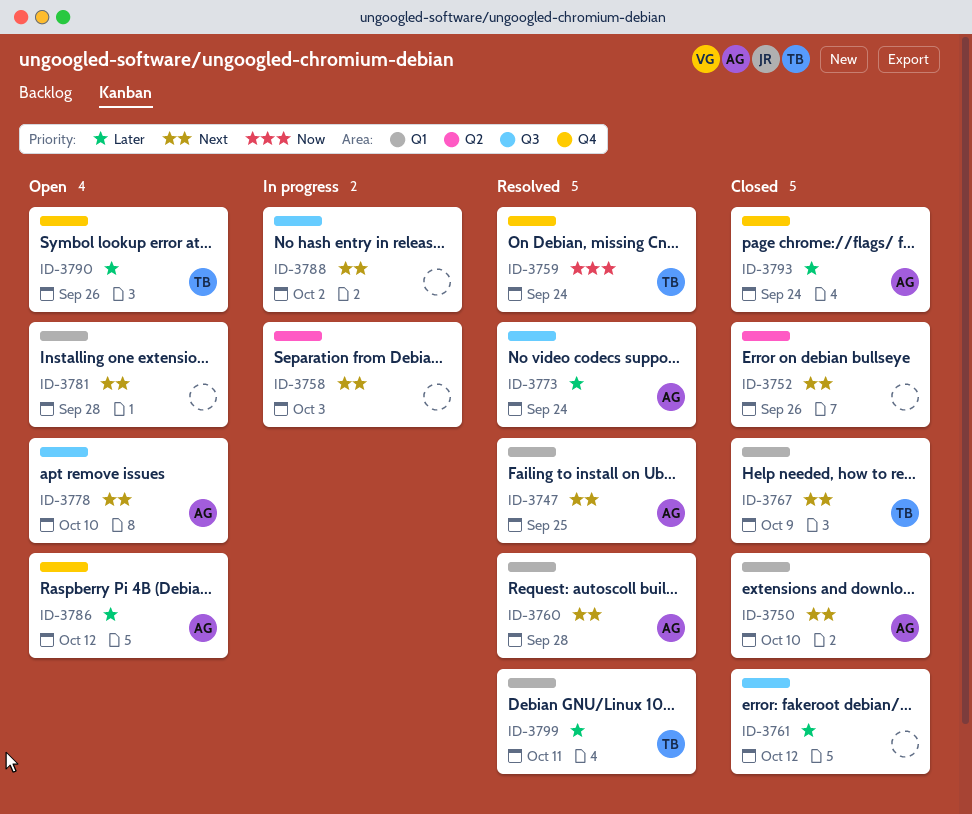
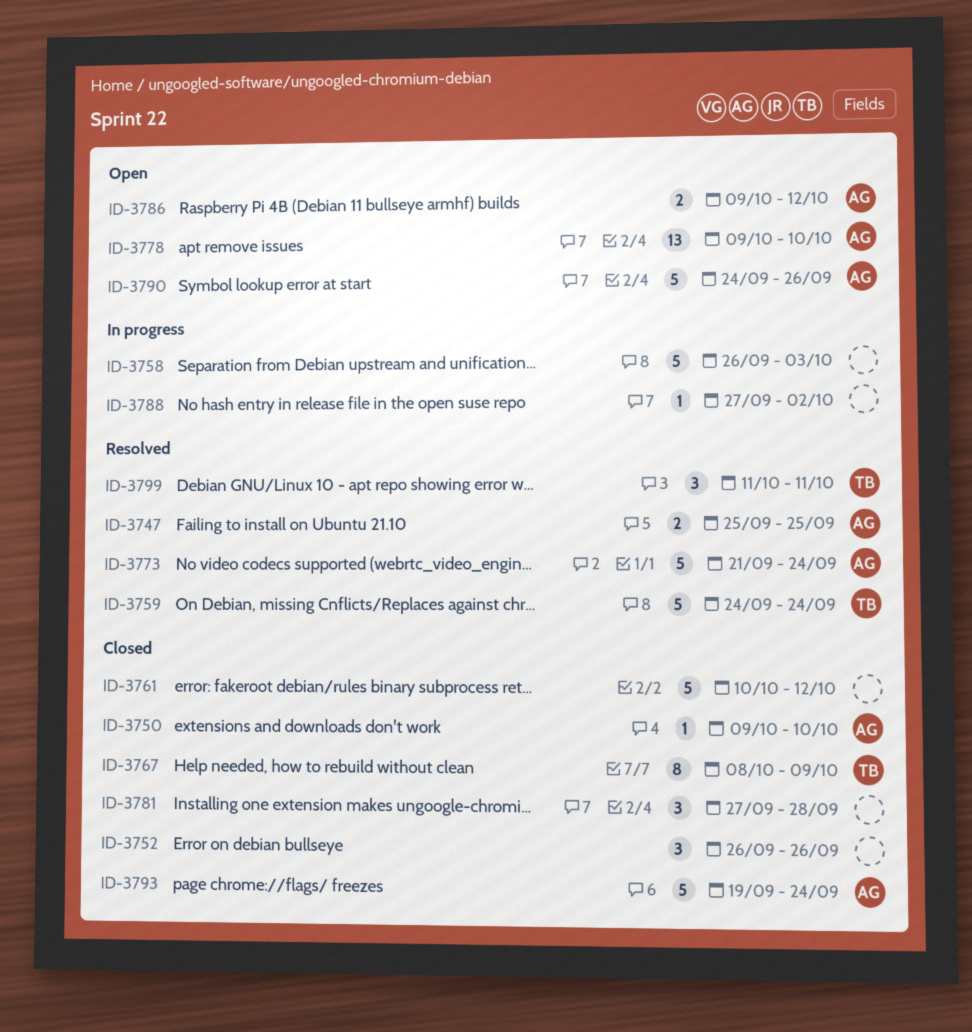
ID-3760: present -> none
ID-3781, status: Open -> Closed
ID-3790, owner: TB -> AG

